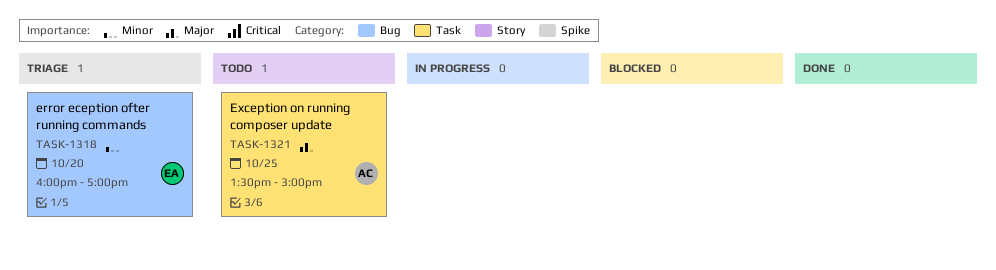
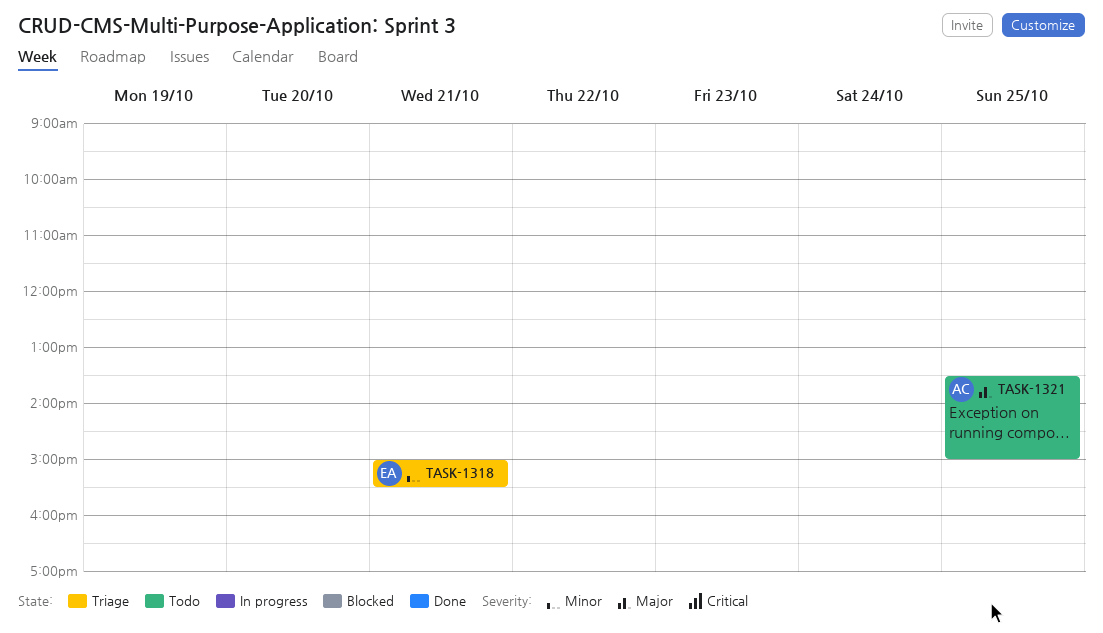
TASK-1318, day: Oct 20 -> Oct 21
TASK-1318, begins: 16:00 -> 15:00
TASK-1318, ends: 17:00 -> 15:30

